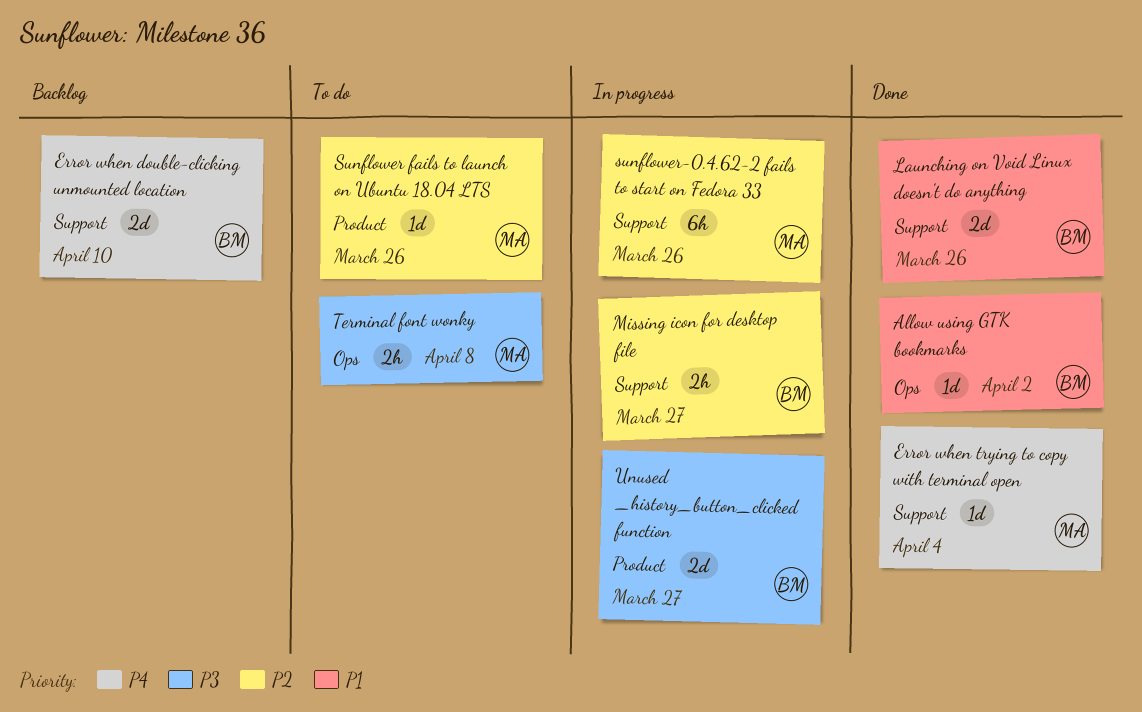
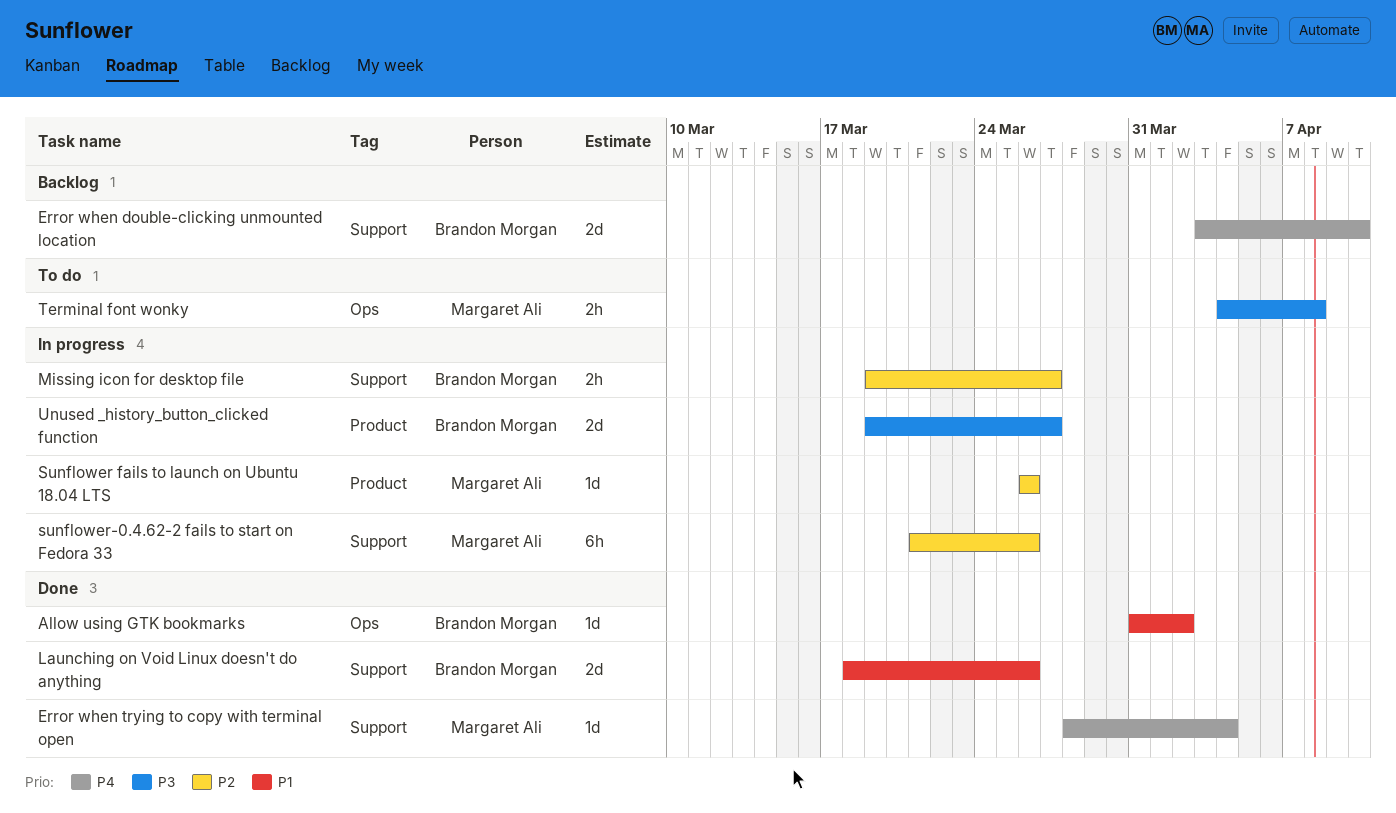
Sunflower fails to launch on Ubuntu 18.04 LTS, status: To do -> In progress

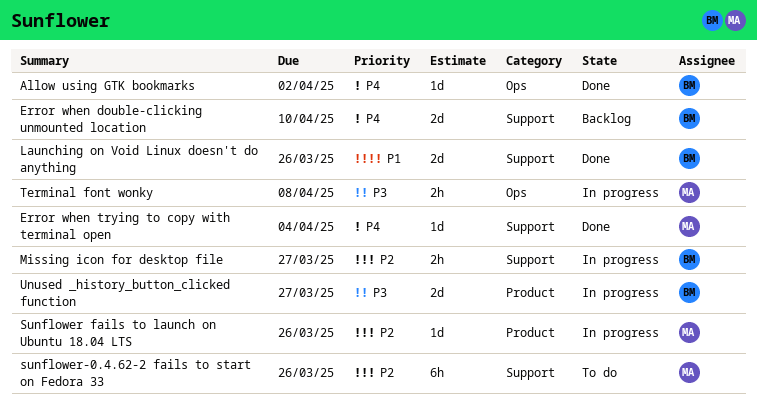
Allow using GTK bookmarks, priority: P1 -> P4
sunflower-0.4.62-2 fails to start on Fedora 33, status: In progress -> To do
Terminal font wonky, status: To do -> In progress

